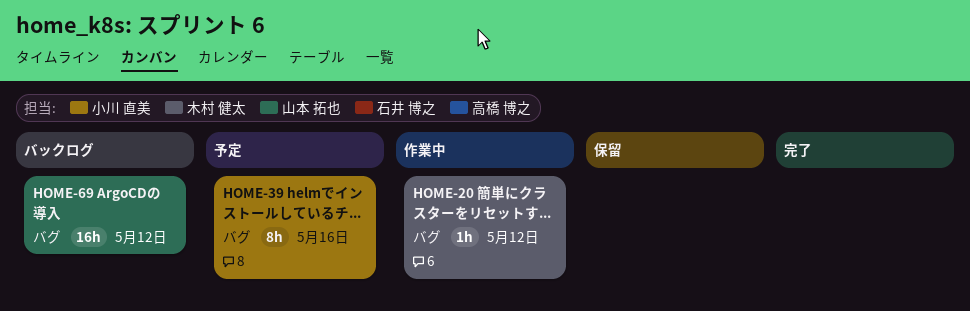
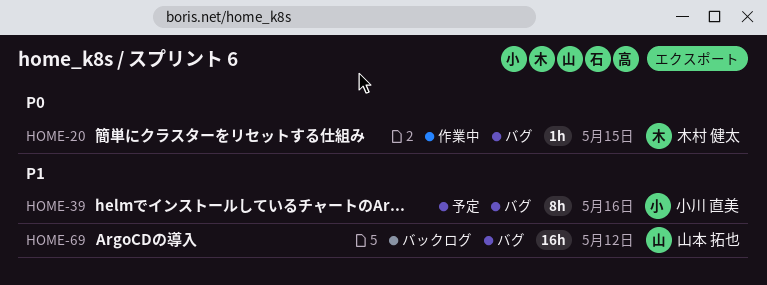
HOME-20, day: May 12 -> May 15

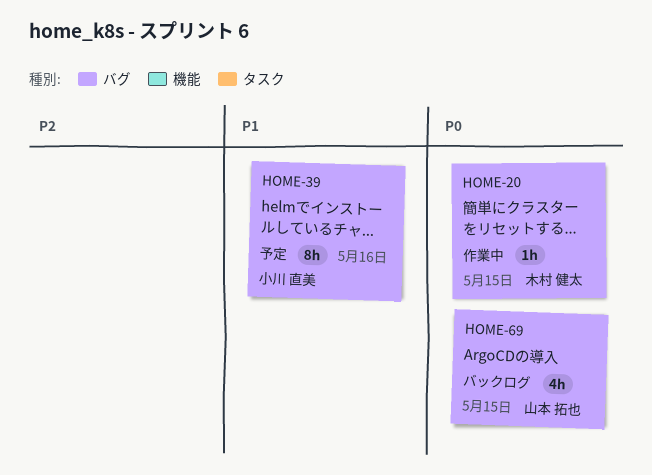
HOME-69, priority: P1 -> P0
HOME-69, estimate: 16h -> 4h
HOME-69, day: May 12 -> May 15

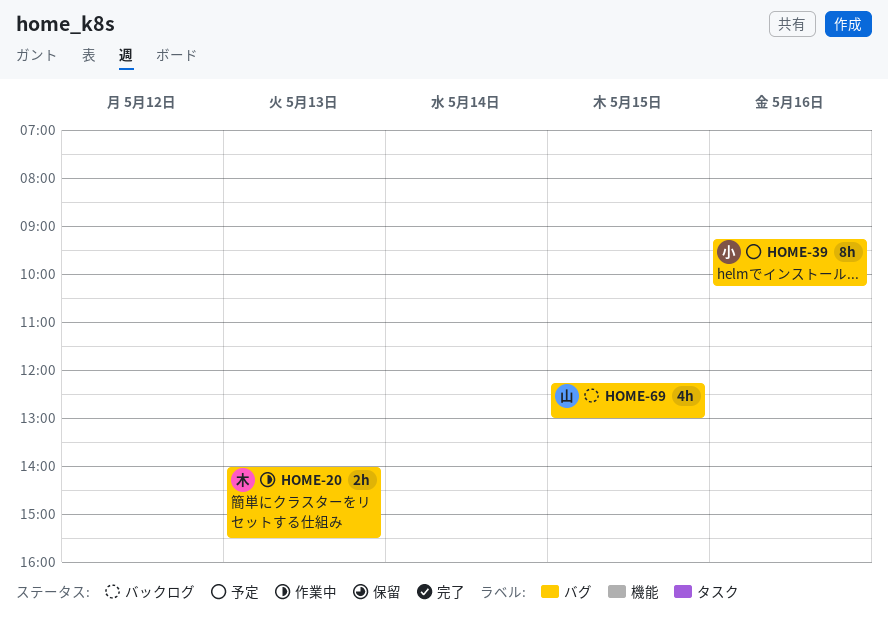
HOME-20, estimate: 1h -> 2h
HOME-20, day: May 15 -> May 13

